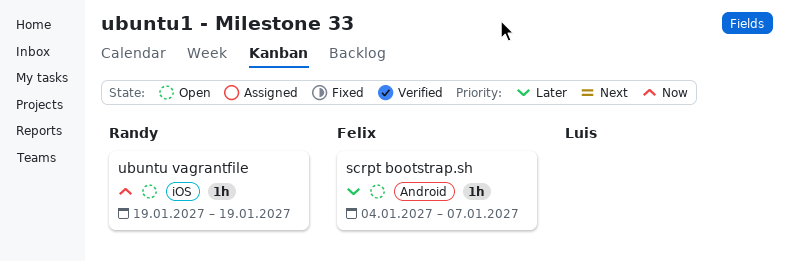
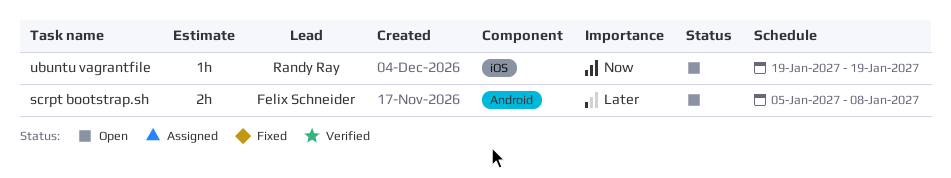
scrpt bootstrap.sh, estimate: 1h -> 2h
scrpt bootstrap.sh, start: Jan 4 -> Jan 5
scrpt bootstrap.sh, due: Jan 7 -> Jan 8

